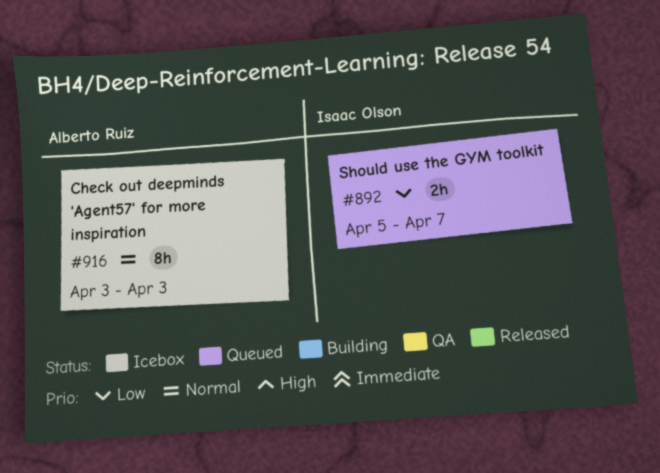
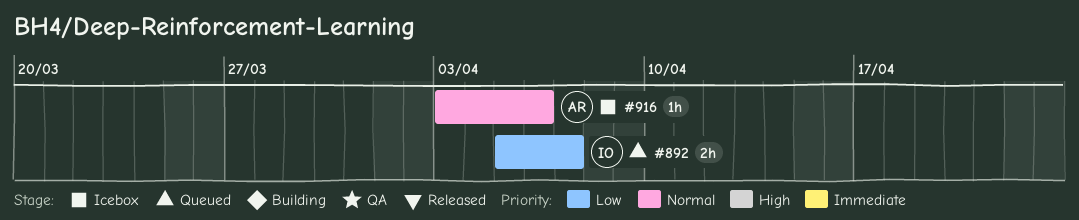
#916, estimate: 8h -> 1h
#916, due: Apr 3 -> Apr 6

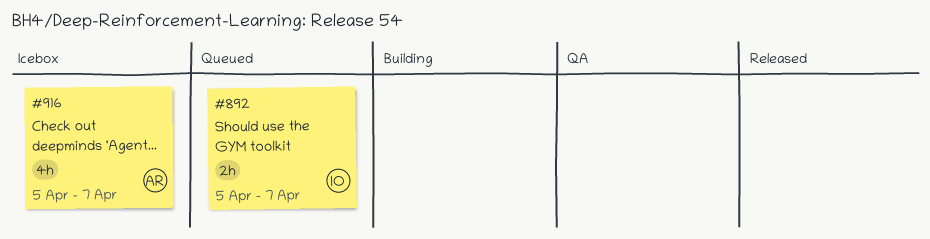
#916, estimate: 1h -> 4h
#916, start: Apr 3 -> Apr 5
#916, due: Apr 6 -> Apr 7

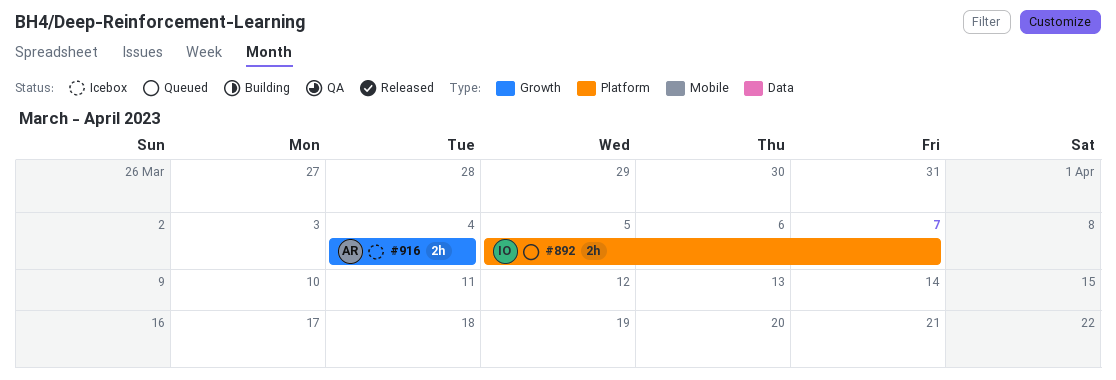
#916, estimate: 4h -> 2h
#916, start: Apr 5 -> Apr 4
#916, due: Apr 7 -> Apr 4

